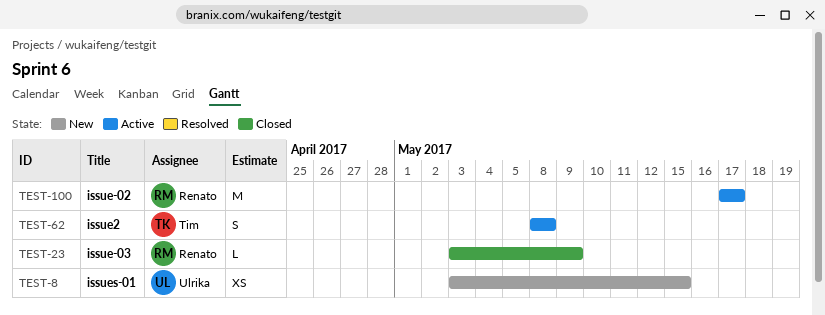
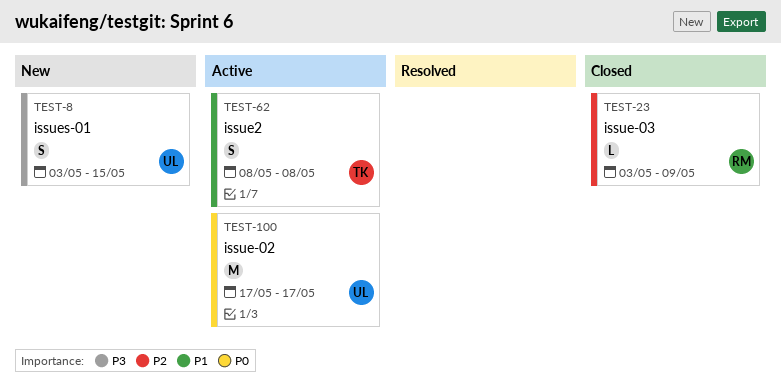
TEST-8, estimate: XS -> S
TEST-100, owner: Renato -> Ulrika

